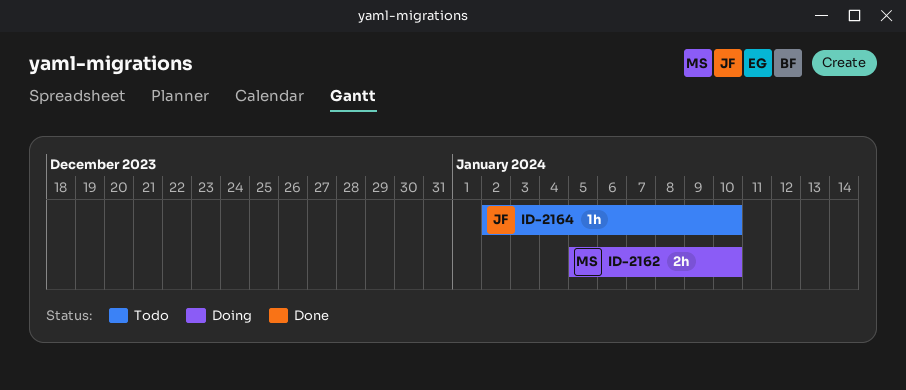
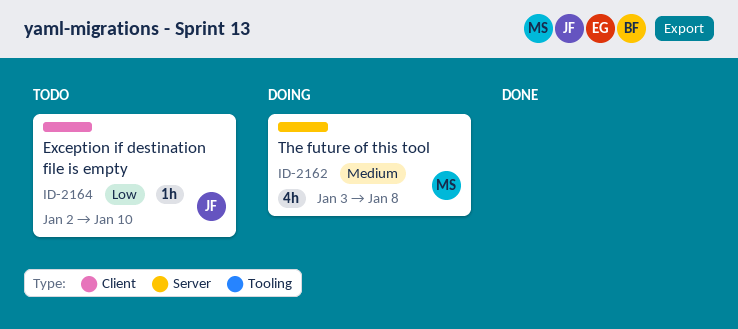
ID-2162, estimate: 2h -> 4h
ID-2162, start: Jan 5 -> Jan 3
ID-2162, due: Jan 10 -> Jan 8

